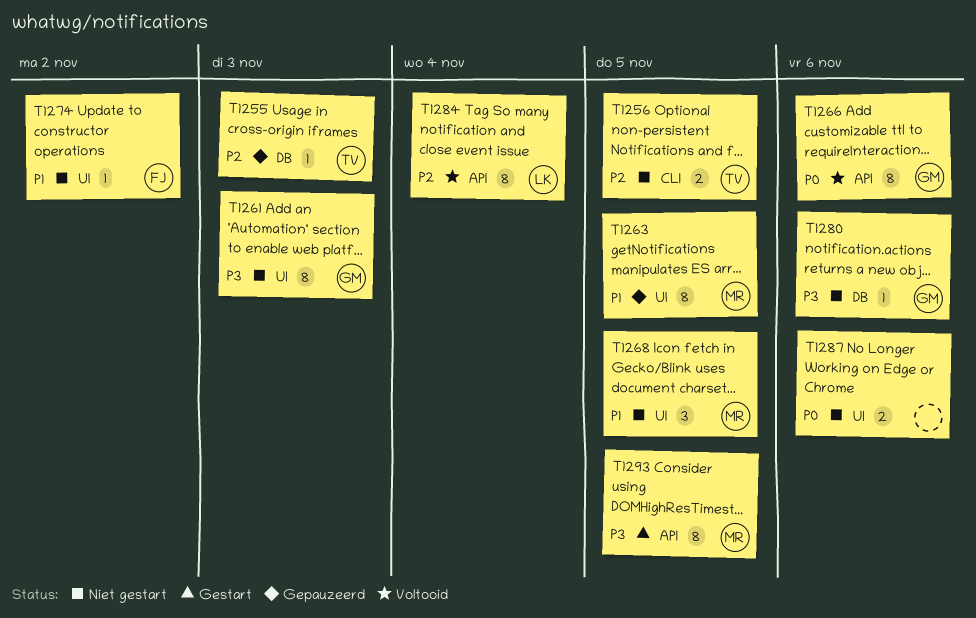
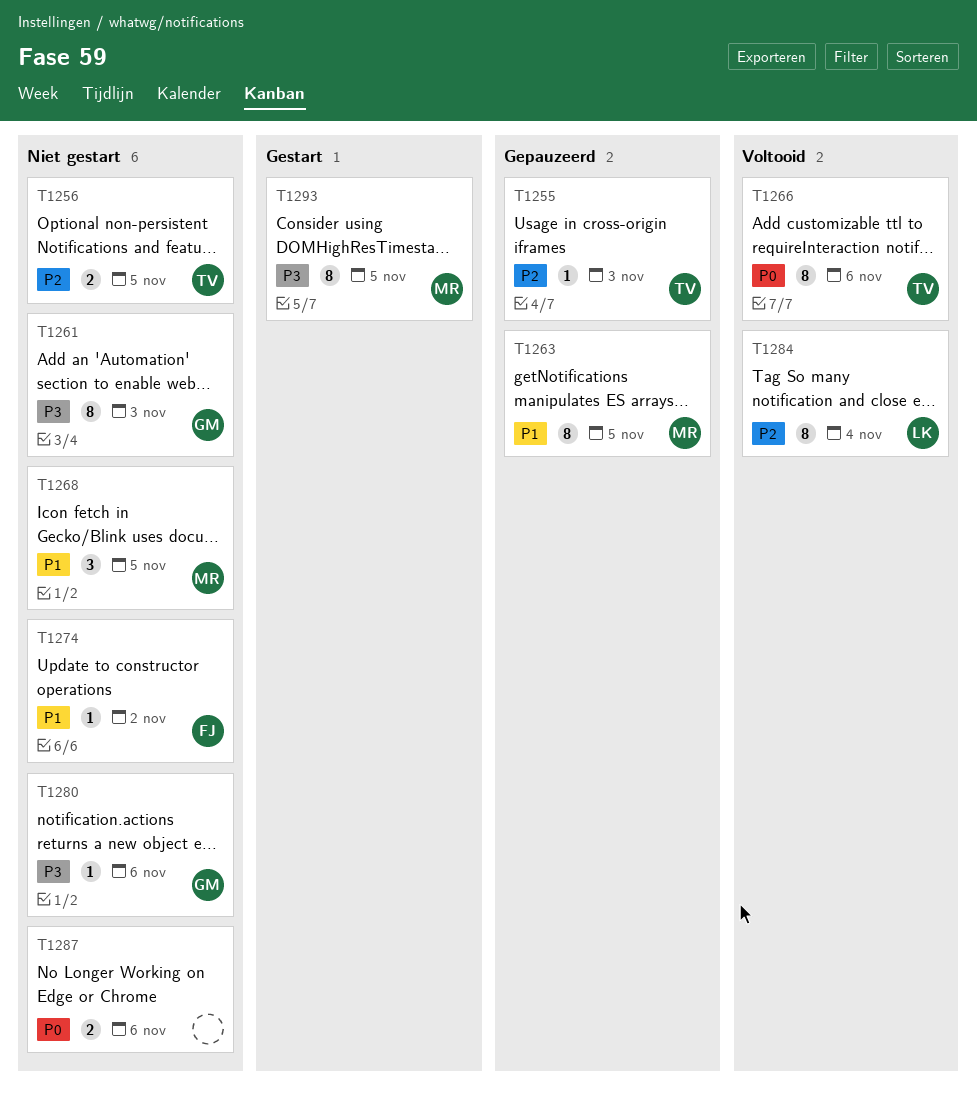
T1266, owner: GM -> TV

